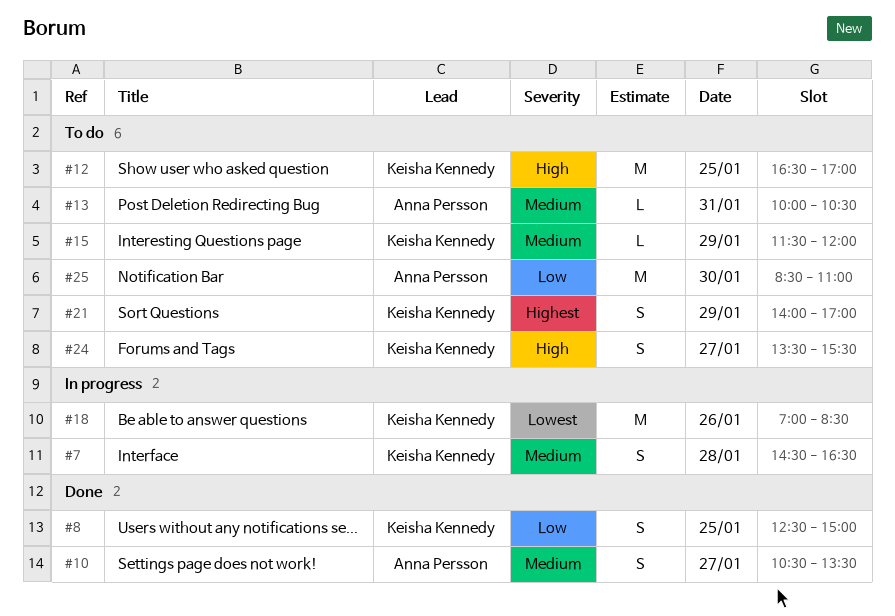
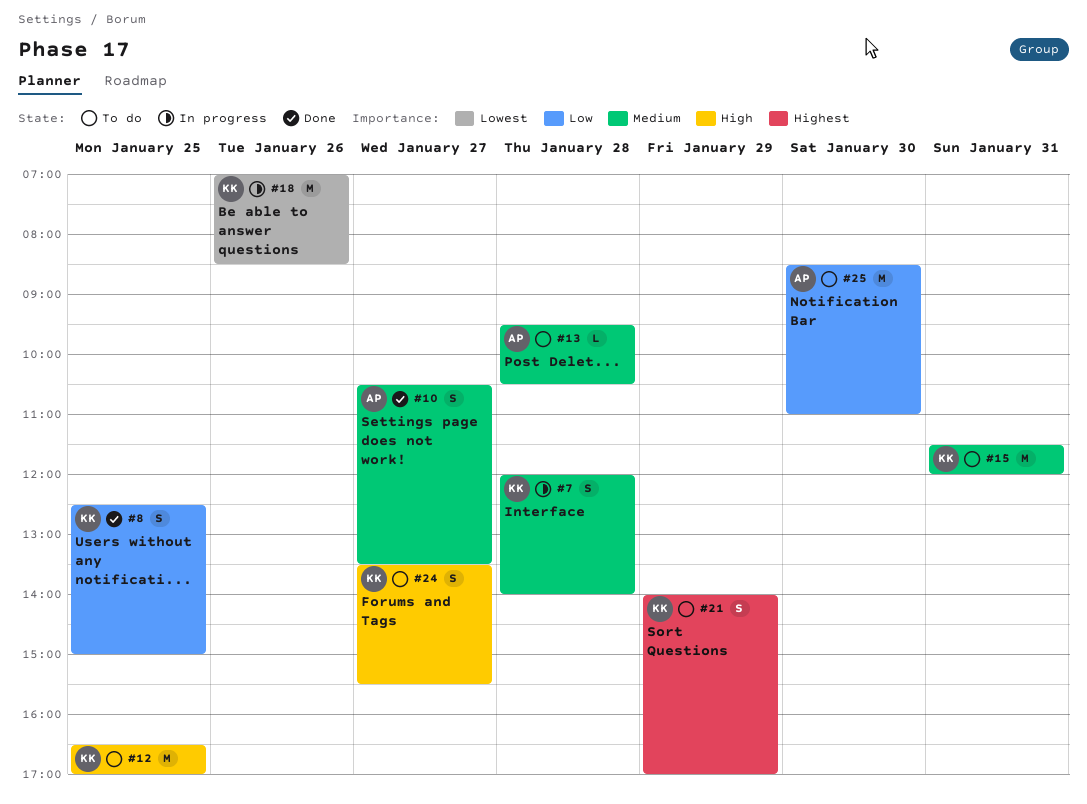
#7, begins: 14:30 -> 12:00
#7, ends: 16:30 -> 14:00
#13, day: Jan 31 -> Jan 28
#13, begins: 10:00 -> 09:30
#15, estimate: L -> M
#15, day: Jan 29 -> Jan 31

